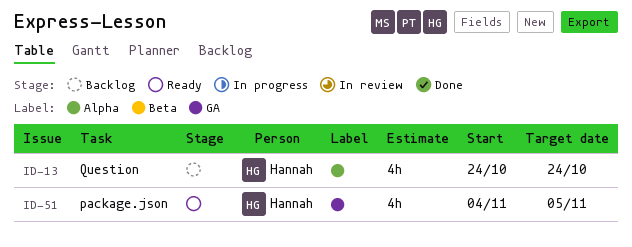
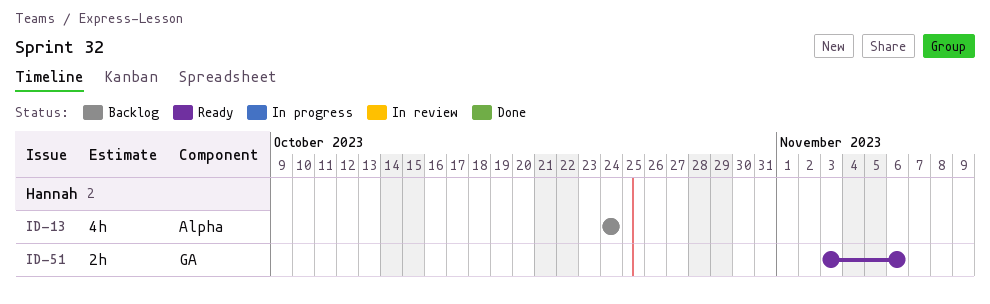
ID-51, estimate: 4h -> 2h
ID-51, start: Nov 4 -> Nov 3
ID-51, due: Nov 5 -> Nov 6

